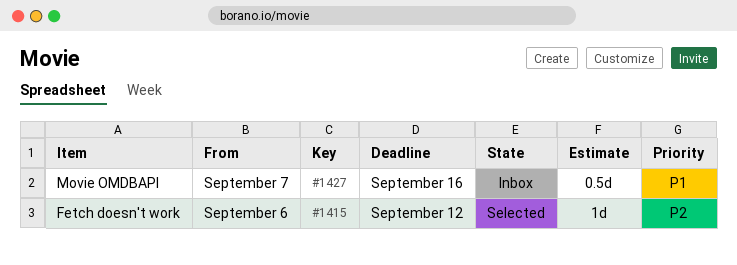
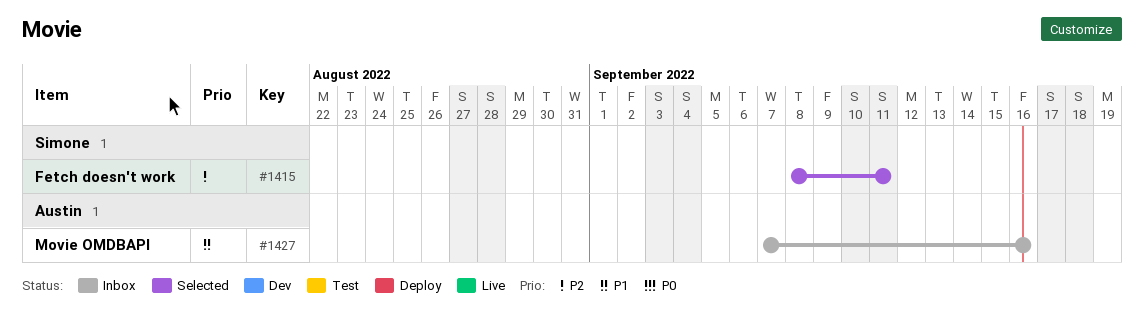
#1415, start: Sep 6 -> Sep 8
#1415, due: Sep 12 -> Sep 11

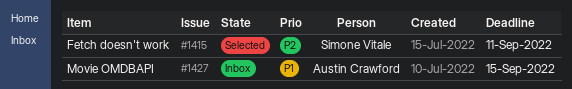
#1427, due: Sep 16 -> Sep 15

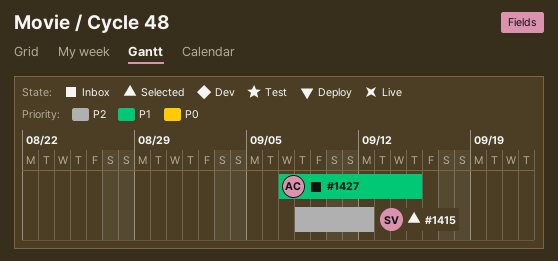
#1415, due: Sep 11 -> Sep 12

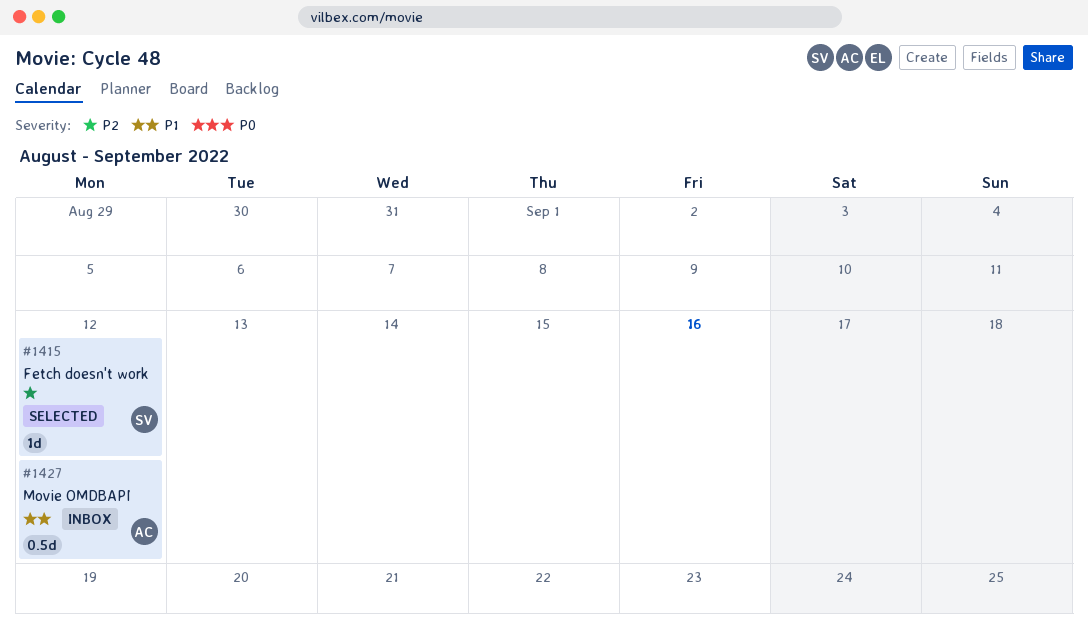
#1427, due: Sep 15 -> Sep 12

